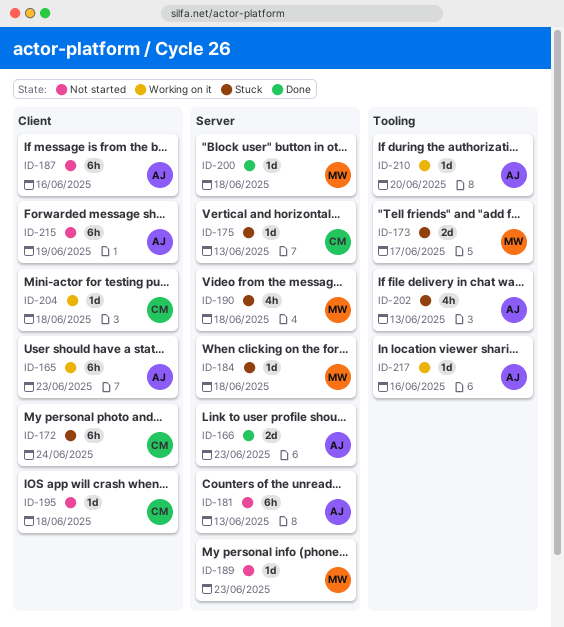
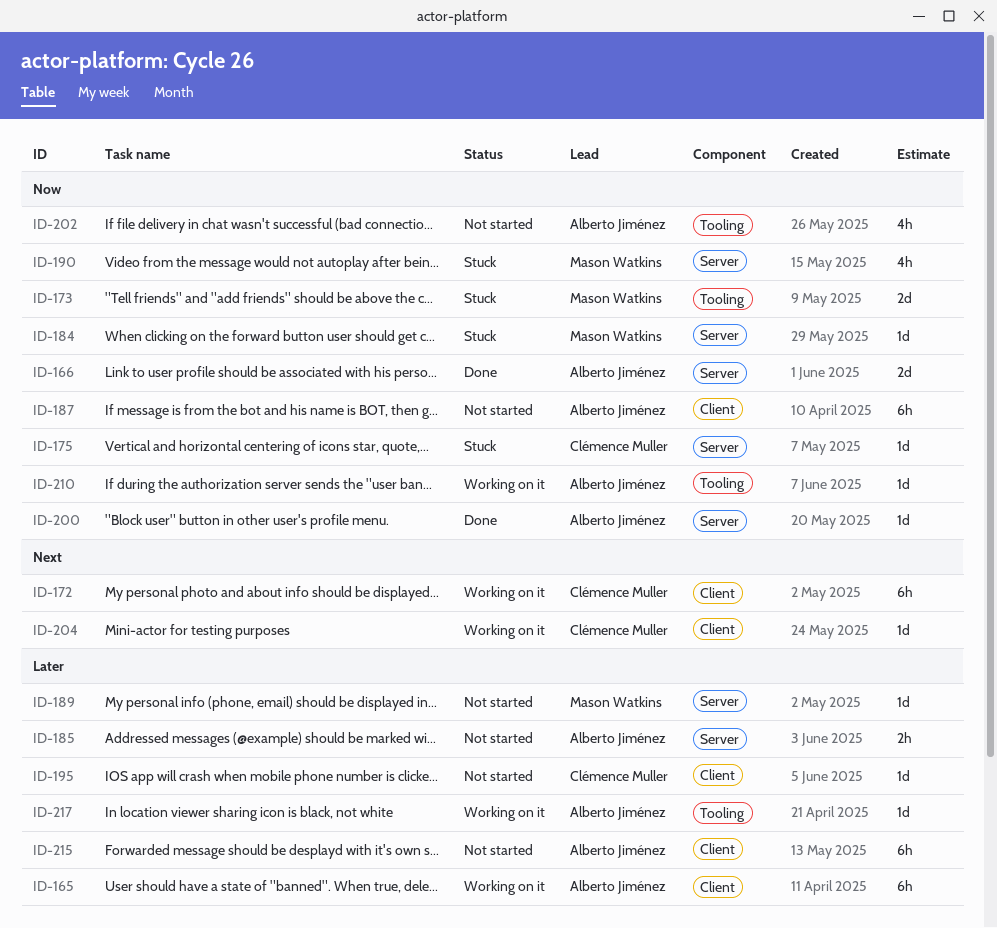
ID-172, status: Stuck -> Working on it
ID-181: present -> none
ID-185: none -> present
ID-200, owner: Mason Watkins -> Alberto Jiménez
ID-202, status: Stuck -> Not started

